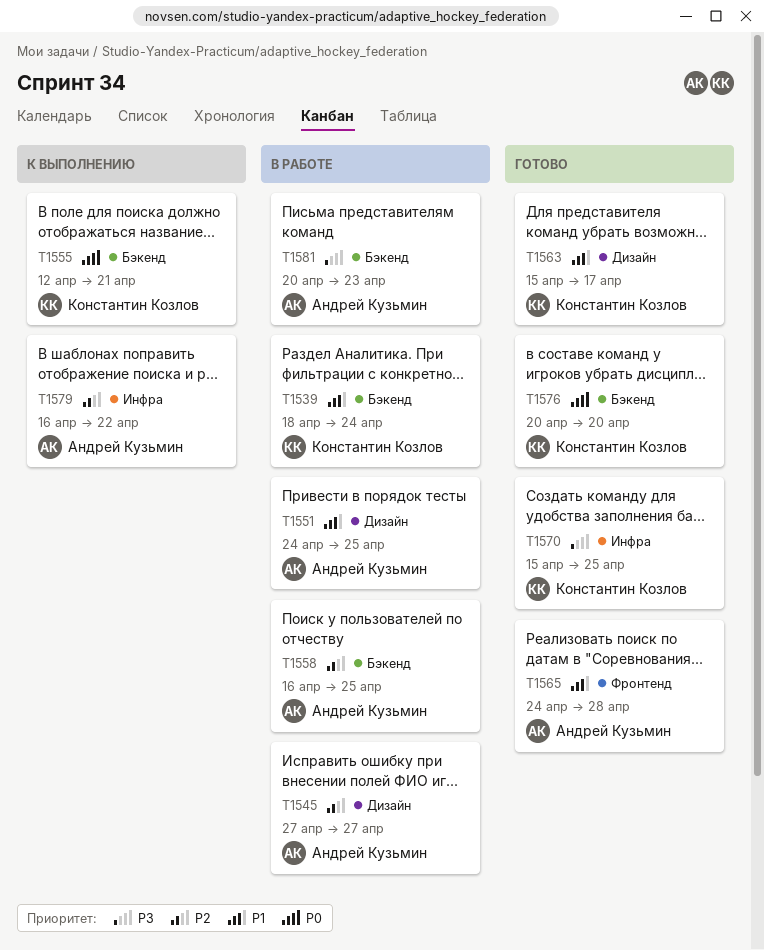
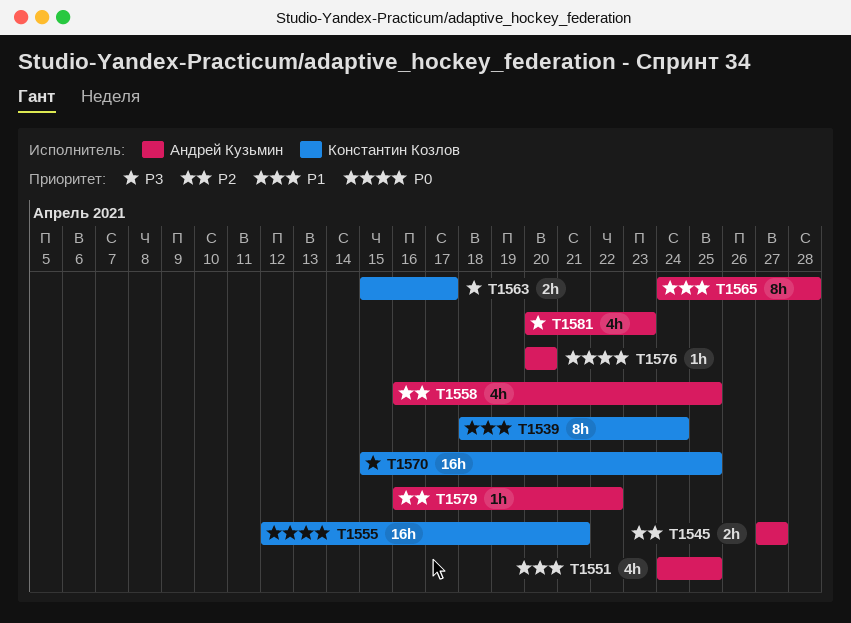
T1563, priority: P1 -> P3
T1576, owner: Константин Козлов -> Андрей Кузьмин

